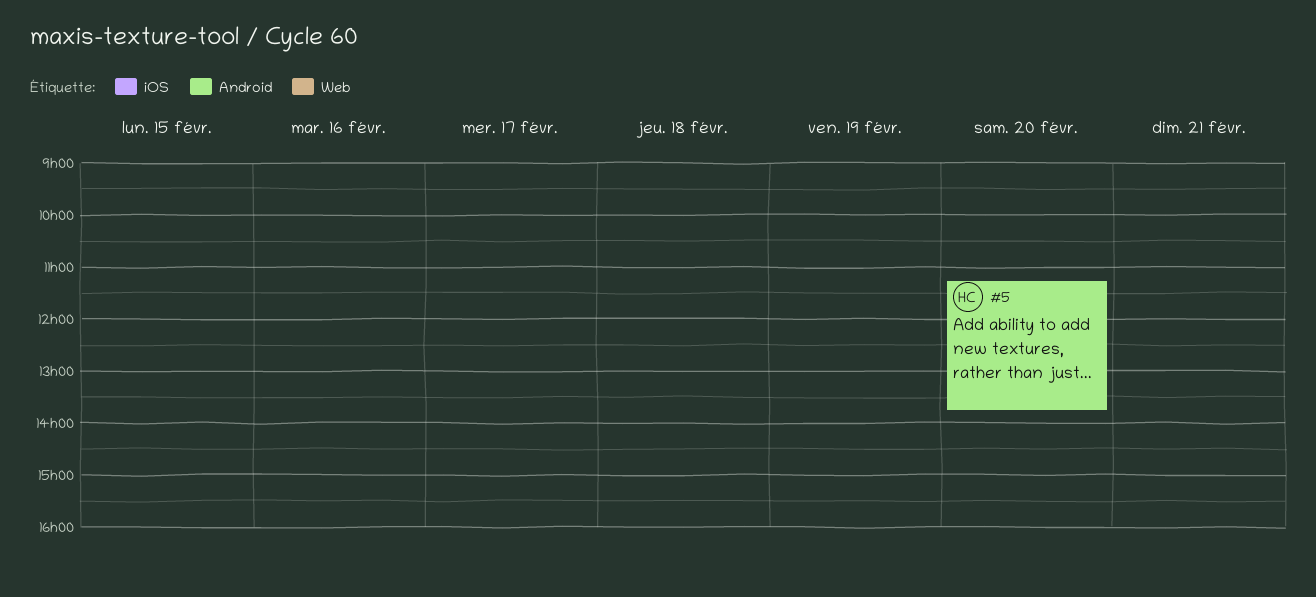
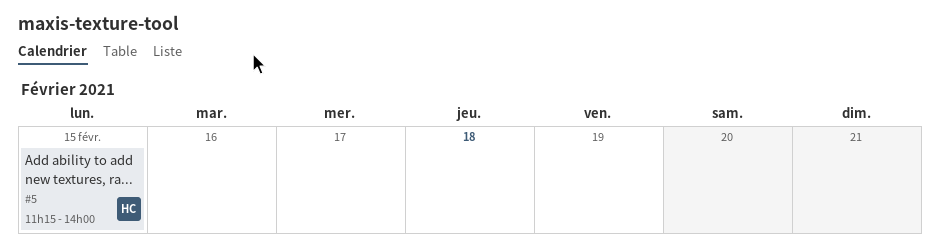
#5, day: Feb 20 -> Feb 15
#5, ends: 13:45 -> 14:00

